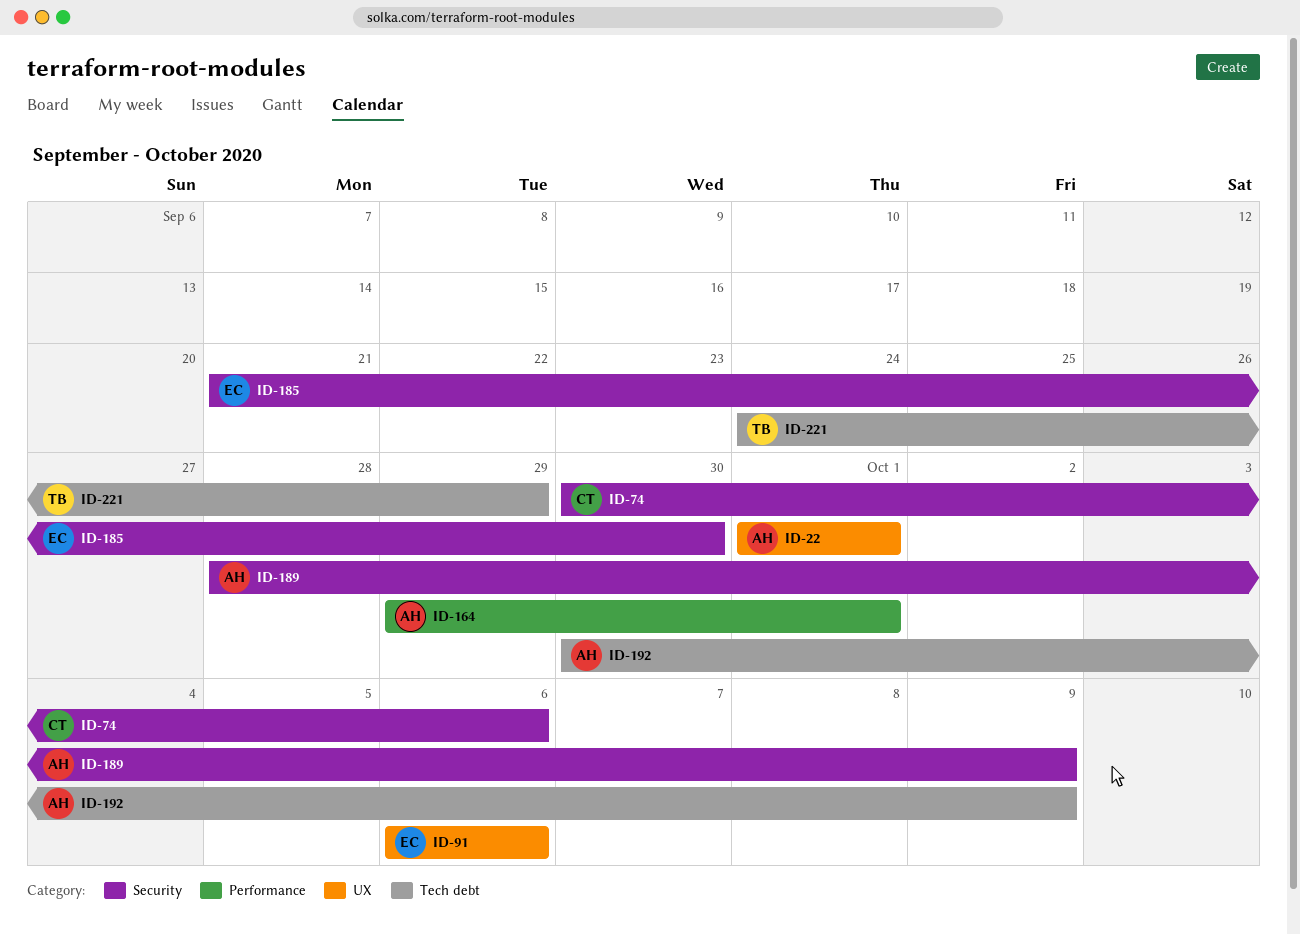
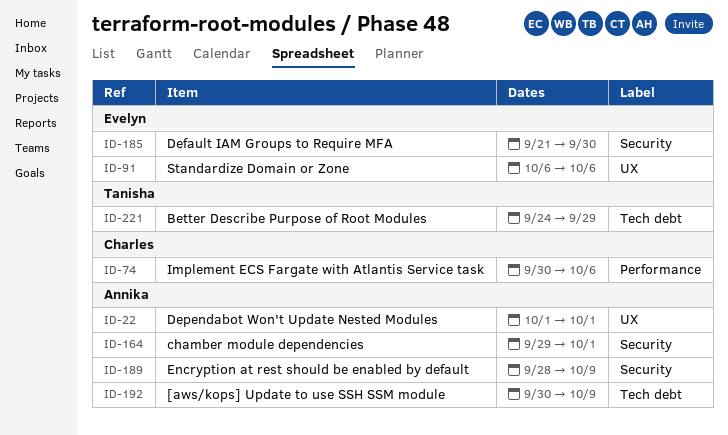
ID-74, label: Security -> Performance
ID-164, label: Performance -> Security

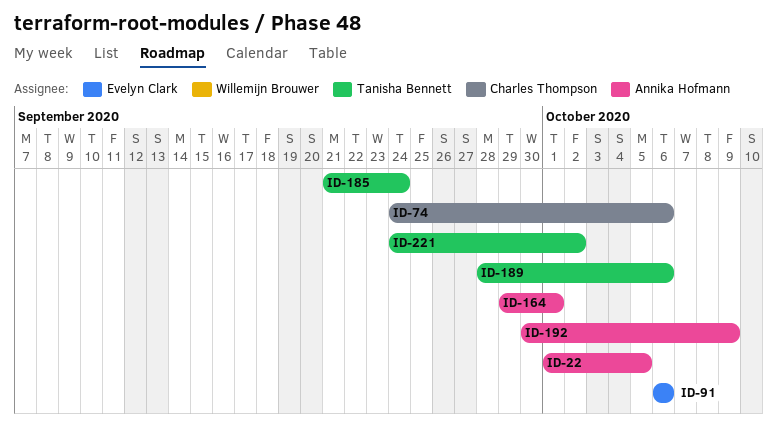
ID-22, due: Oct 1 -> Oct 5
ID-74, start: Sep 30 -> Sep 24
ID-185, owner: Evelyn Clark -> Tanisha Bennett
ID-185, due: Sep 30 -> Sep 24
ID-189, owner: Annika Hofmann -> Tanisha Bennett
ID-189, due: Oct 9 -> Oct 6
ID-221, due: Sep 29 -> Oct 2

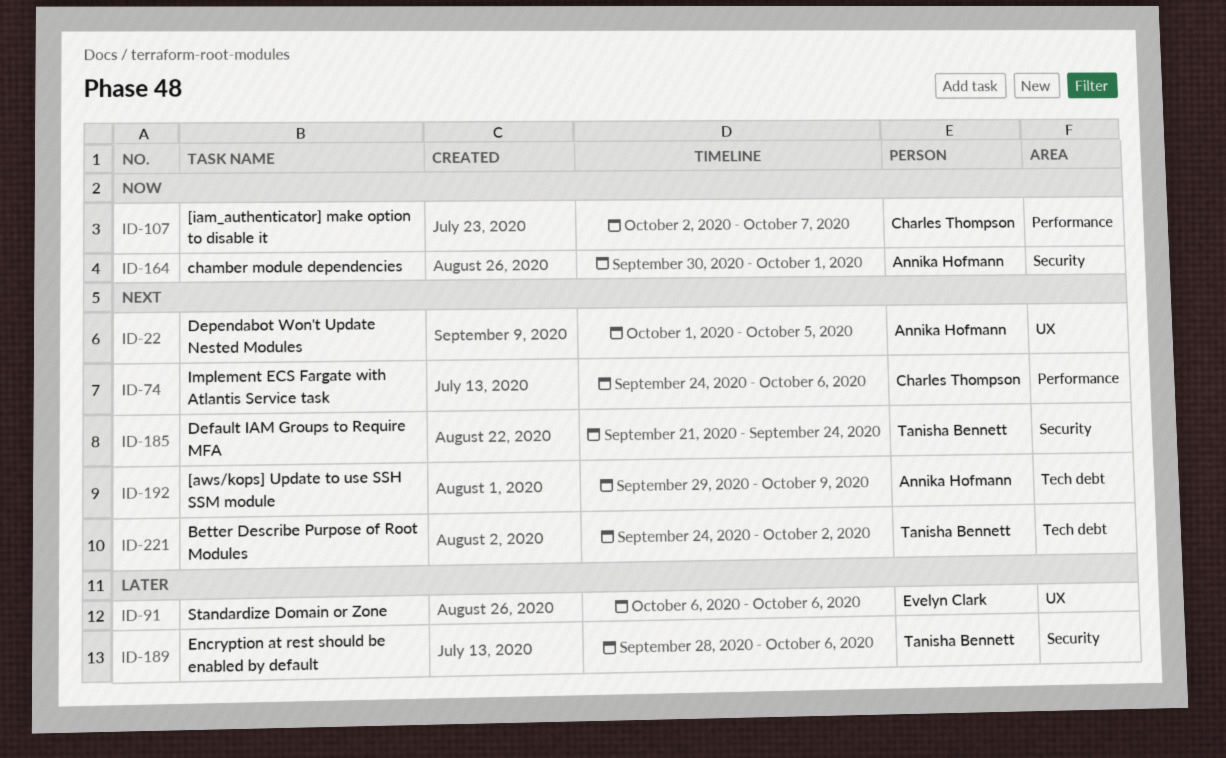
ID-107: none -> present
ID-164, start: Sep 29 -> Sep 30
ID-192, start: Sep 30 -> Sep 29

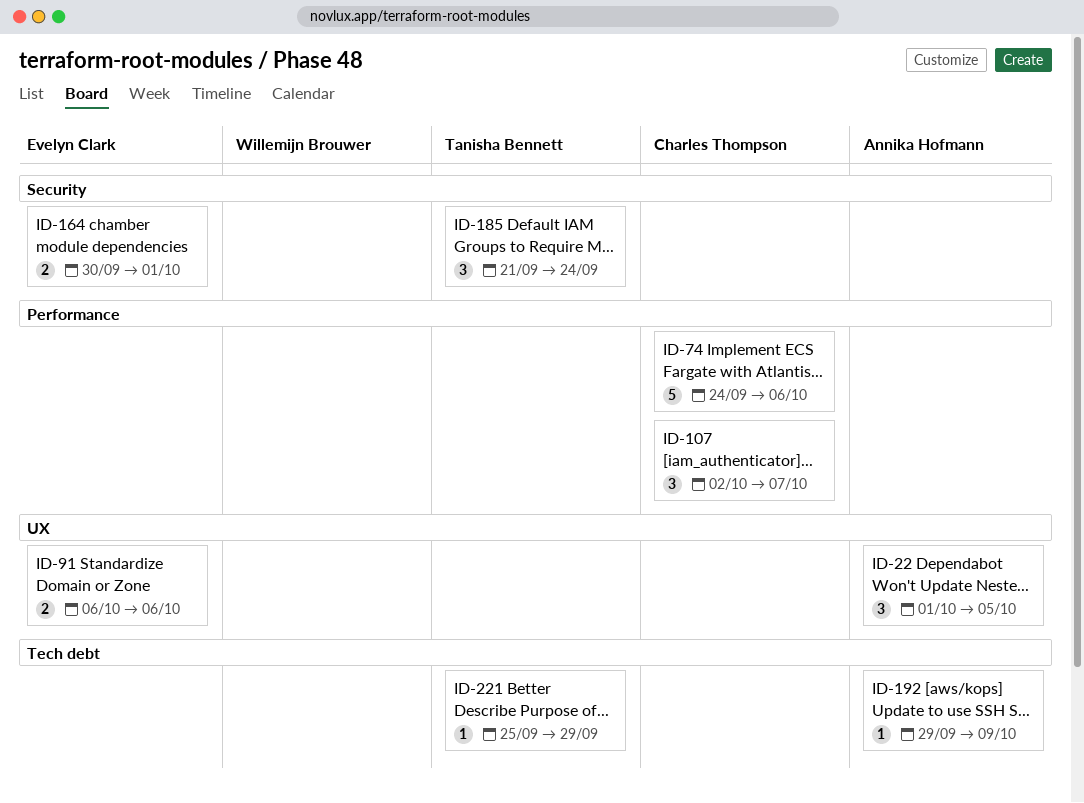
ID-164, owner: Annika Hofmann -> Evelyn Clark
ID-189: present -> none
ID-221, start: Sep 24 -> Sep 25
ID-221, due: Oct 2 -> Sep 29

